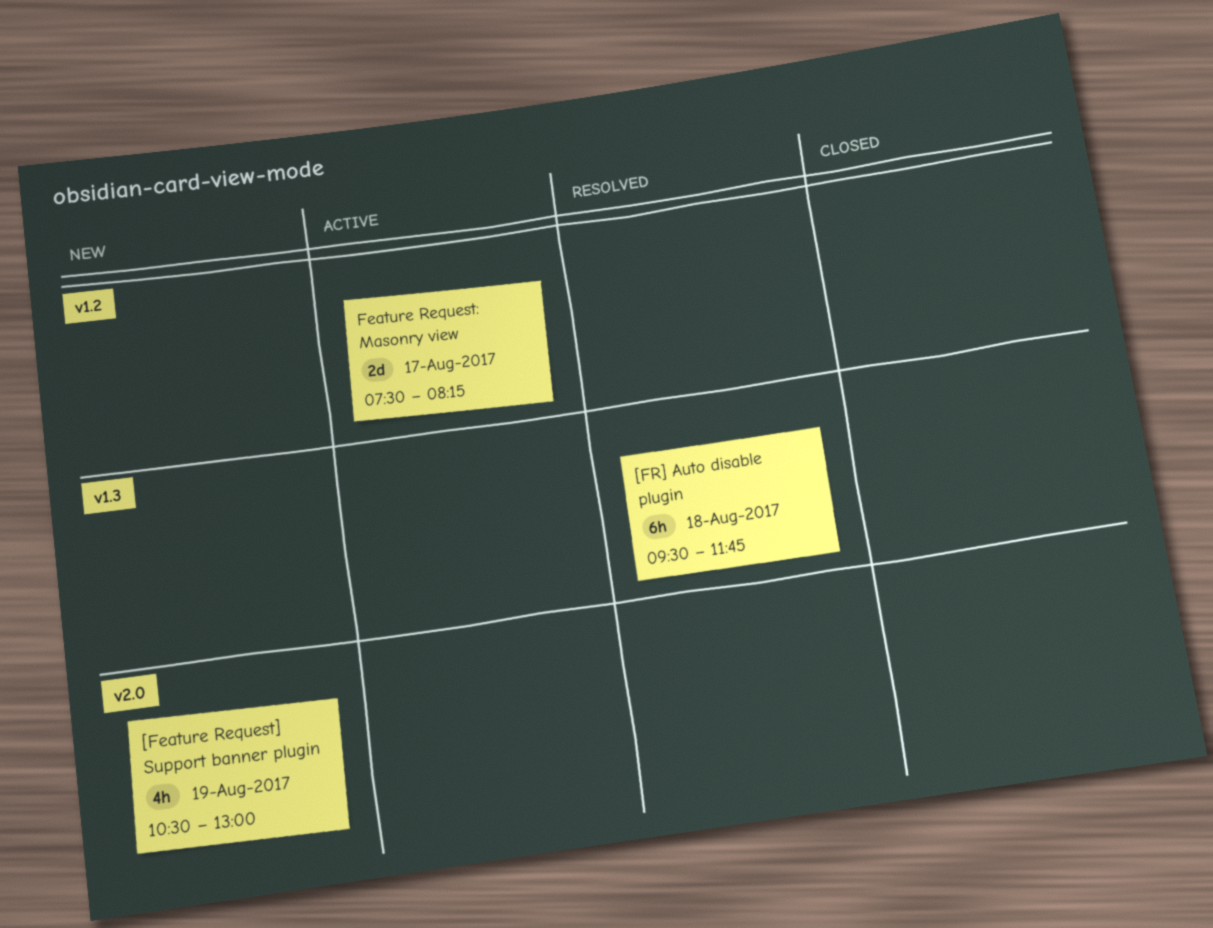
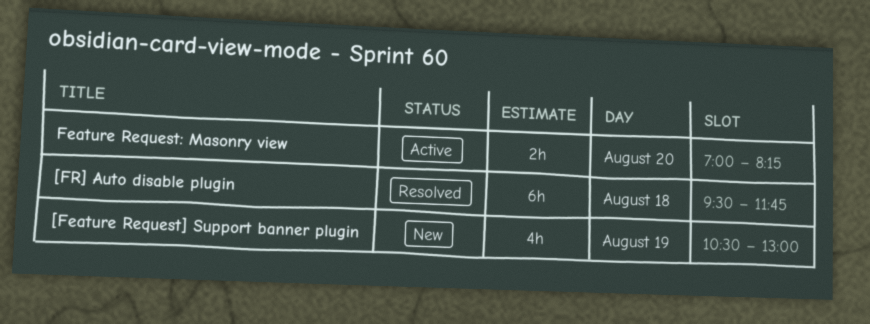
Feature Request: Masonry view, estimate: 2d -> 2h
Feature Request: Masonry view, day: Aug 17 -> Aug 20
Feature Request: Masonry view, begins: 07:30 -> 07:00

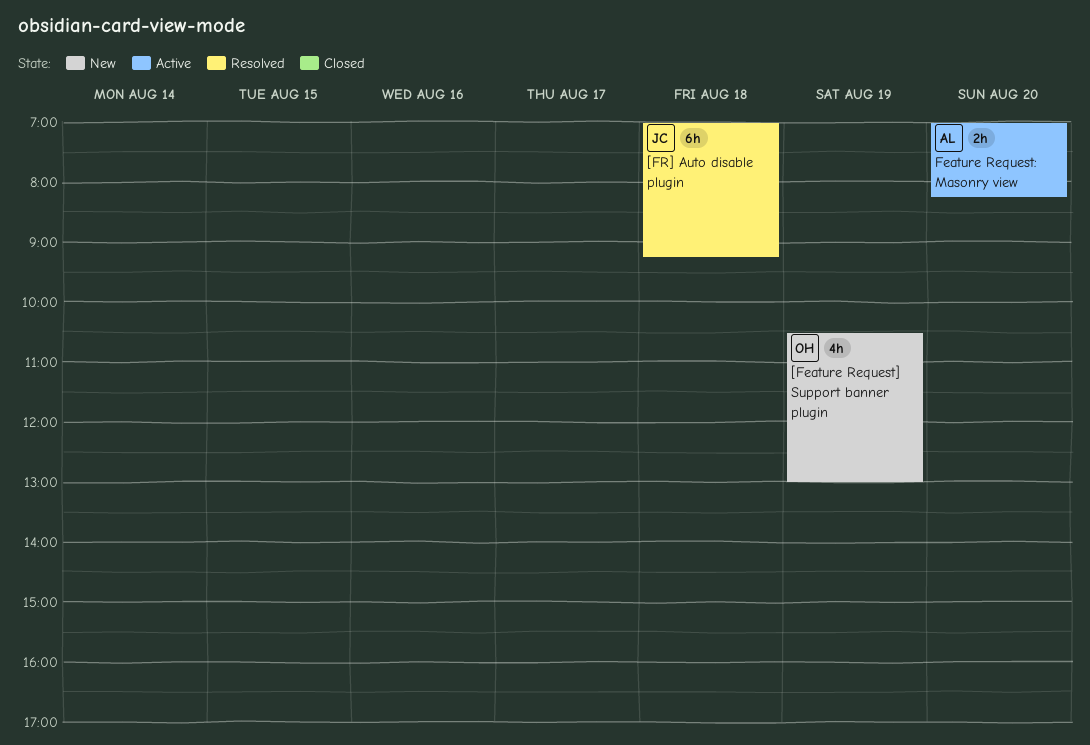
[FR] Auto disable plugin, begins: 09:30 -> 07:00
[FR] Auto disable plugin, ends: 11:45 -> 09:15

